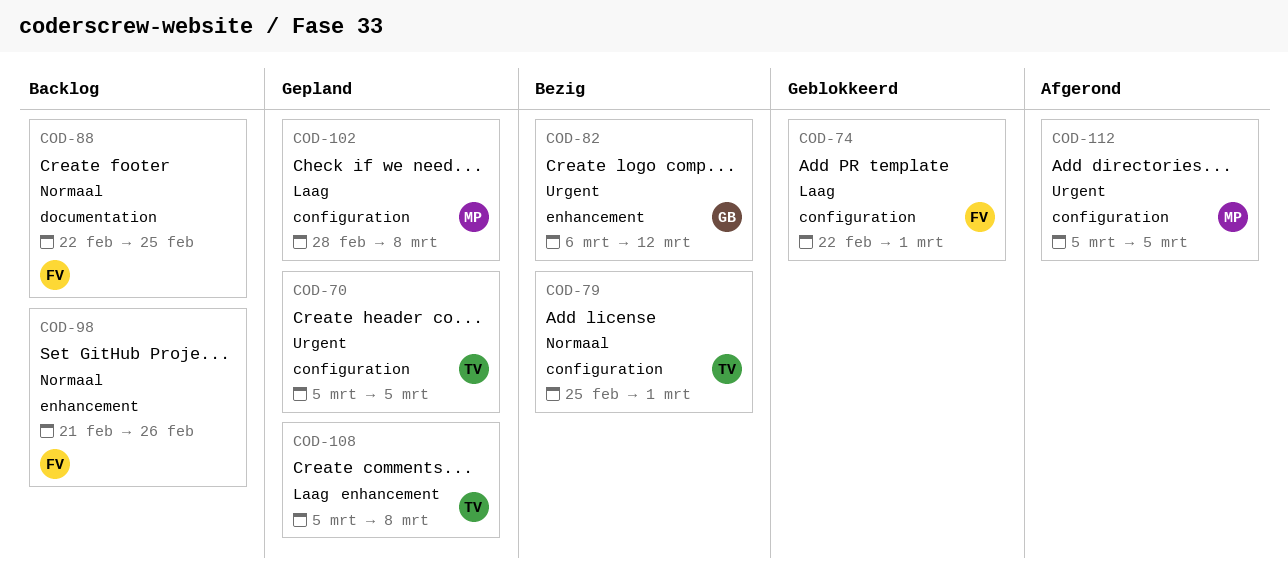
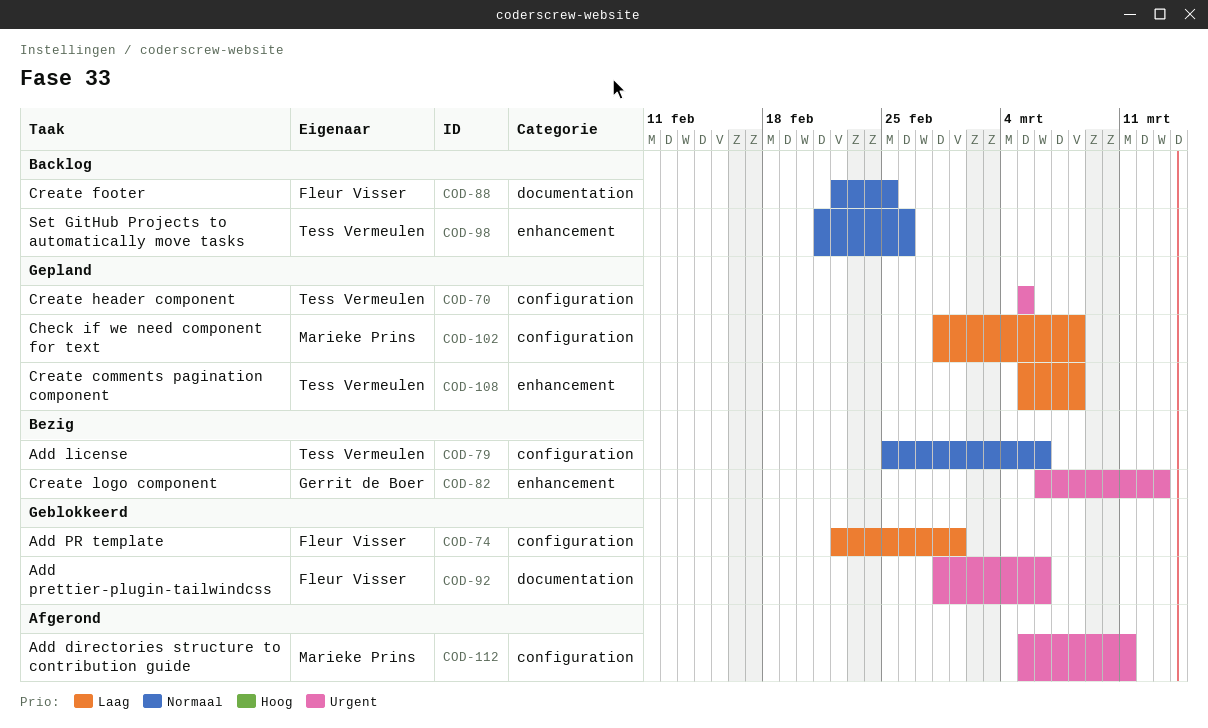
COD-79, due: Mar 1 -> Mar 6
COD-82, due: Mar 12 -> Mar 13
COD-92: none -> present
COD-98, owner: Fleur Visser -> Tess Vermeulen
COD-112, due: Mar 5 -> Mar 11

